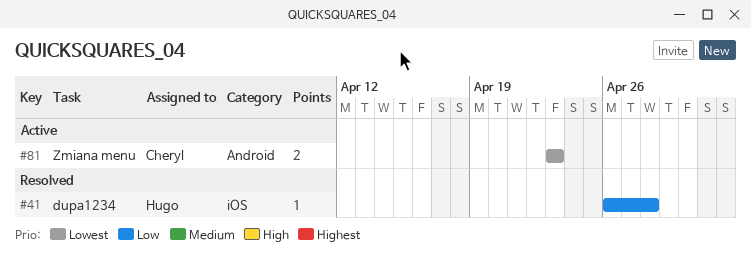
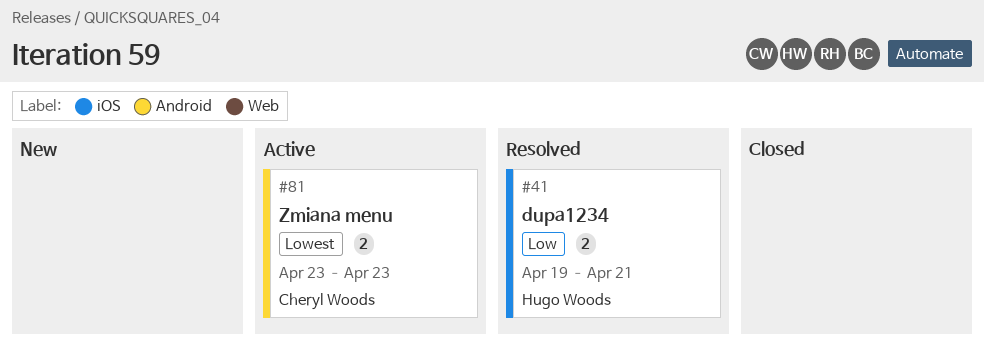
#41, estimate: 1 -> 2
#41, start: Apr 26 -> Apr 19
#41, due: Apr 28 -> Apr 21

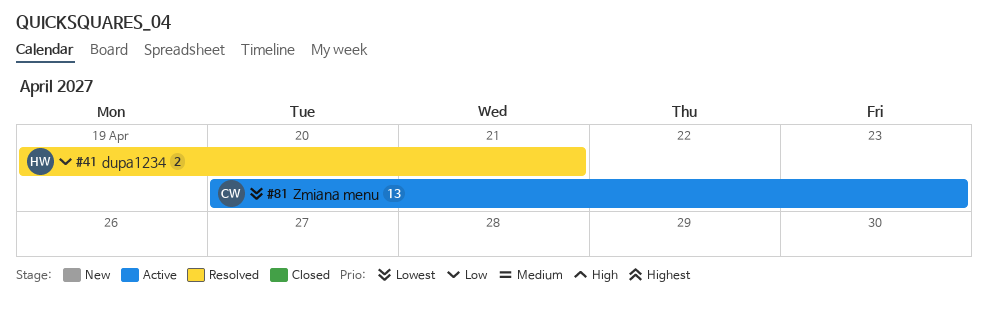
#81, estimate: 2 -> 13
#81, start: Apr 23 -> Apr 20

